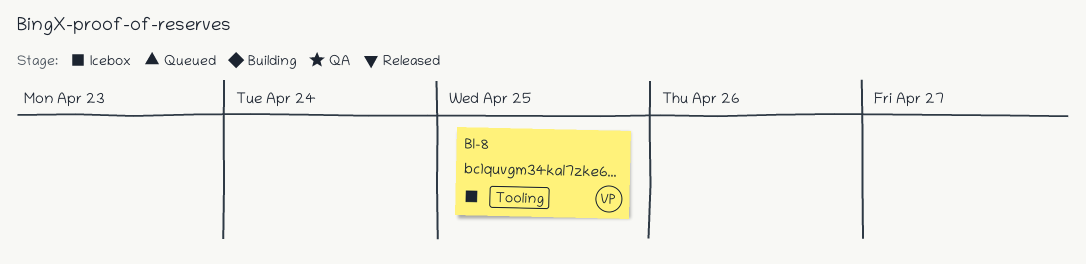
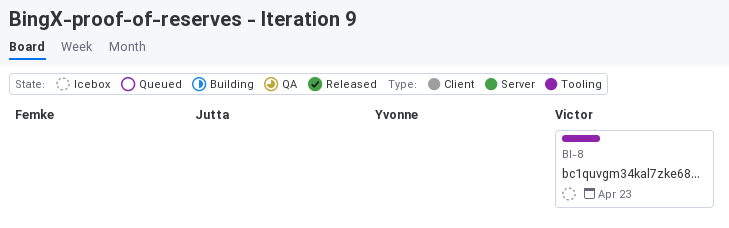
BI-8, due: Apr 25 -> Apr 23

